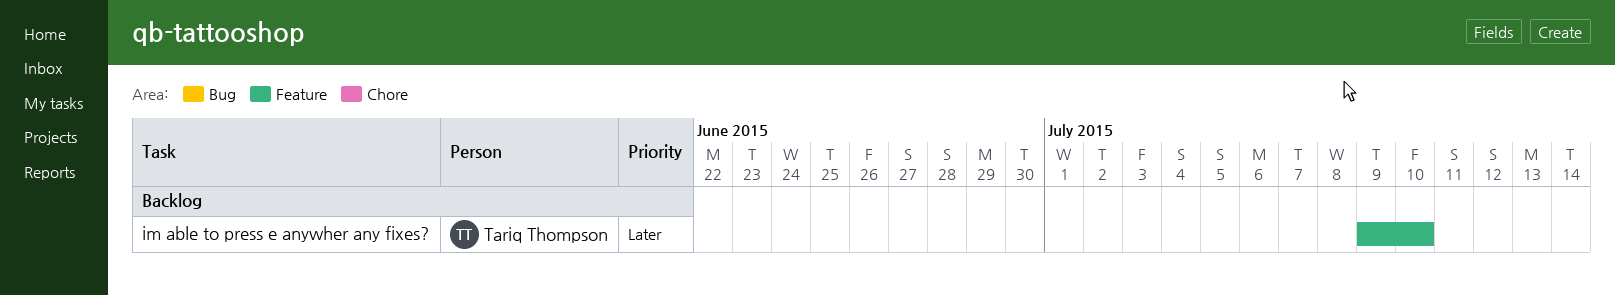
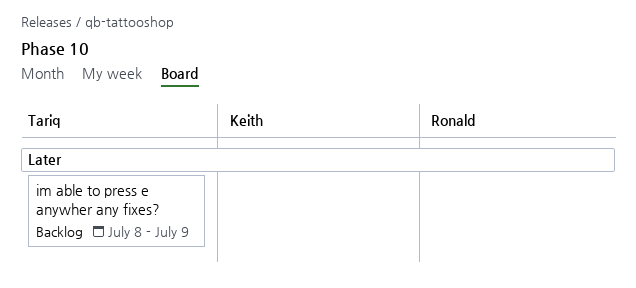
im able to press e anywher any fixes?, start: Jul 9 -> Jul 8
im able to press e anywher any fixes?, due: Jul 10 -> Jul 9

